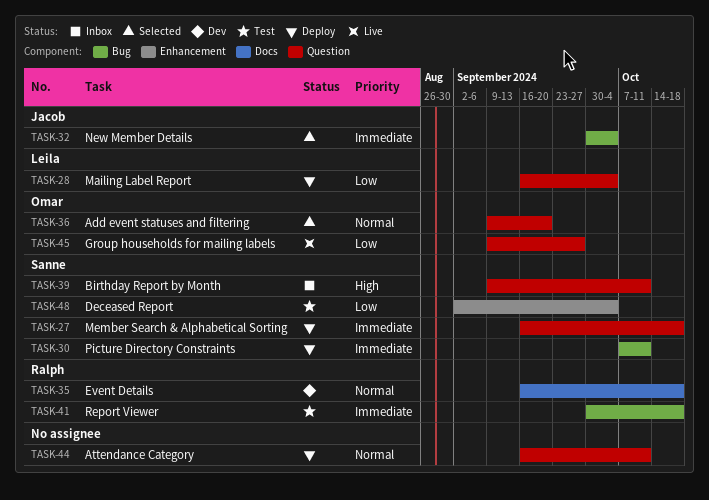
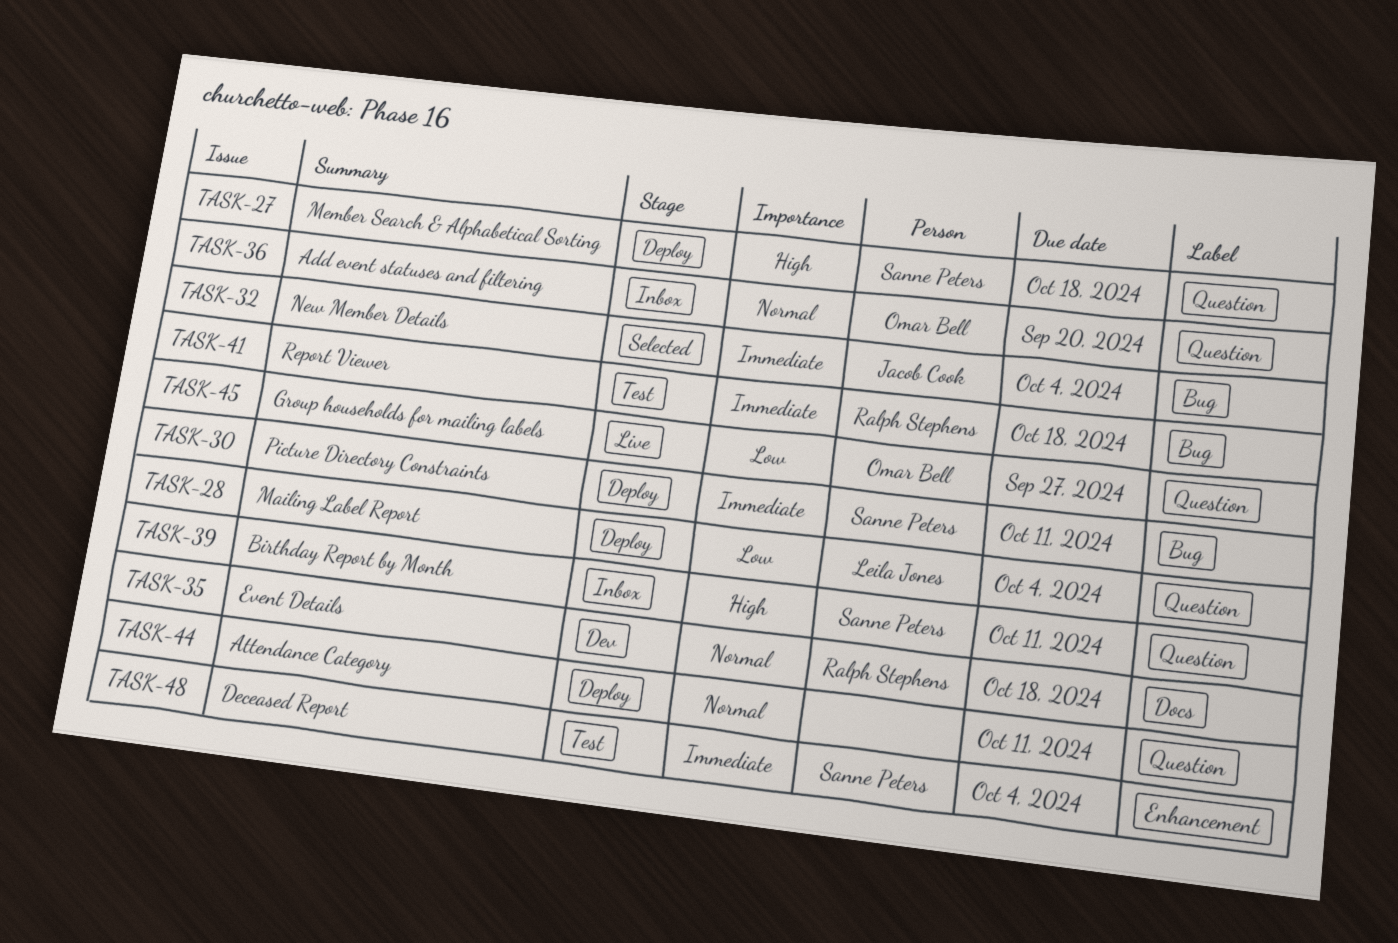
TASK-27, priority: Immediate -> High
TASK-36, status: Selected -> Inbox
TASK-48, priority: Low -> Immediate

